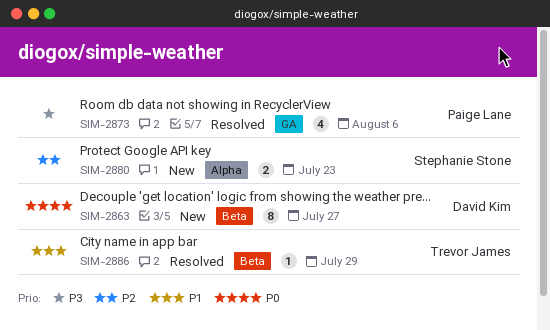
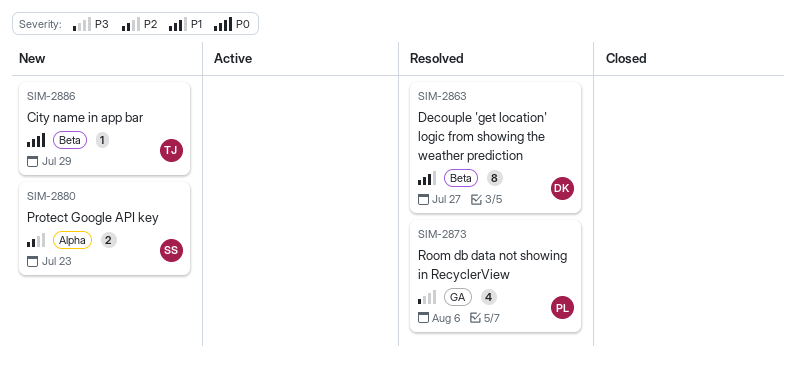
SIM-2863, status: New -> Resolved
SIM-2863, priority: P0 -> P1
SIM-2886, status: Resolved -> New
SIM-2886, priority: P1 -> P0

